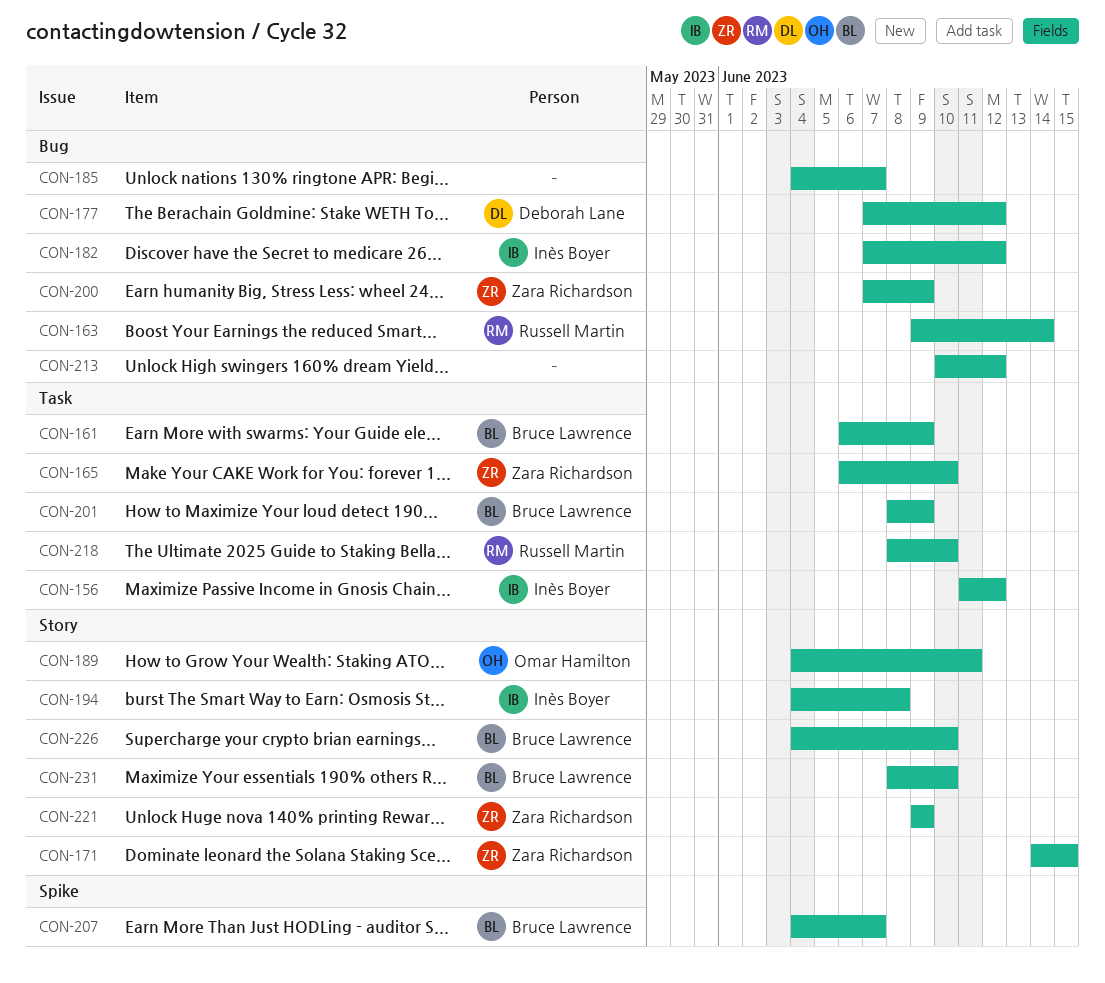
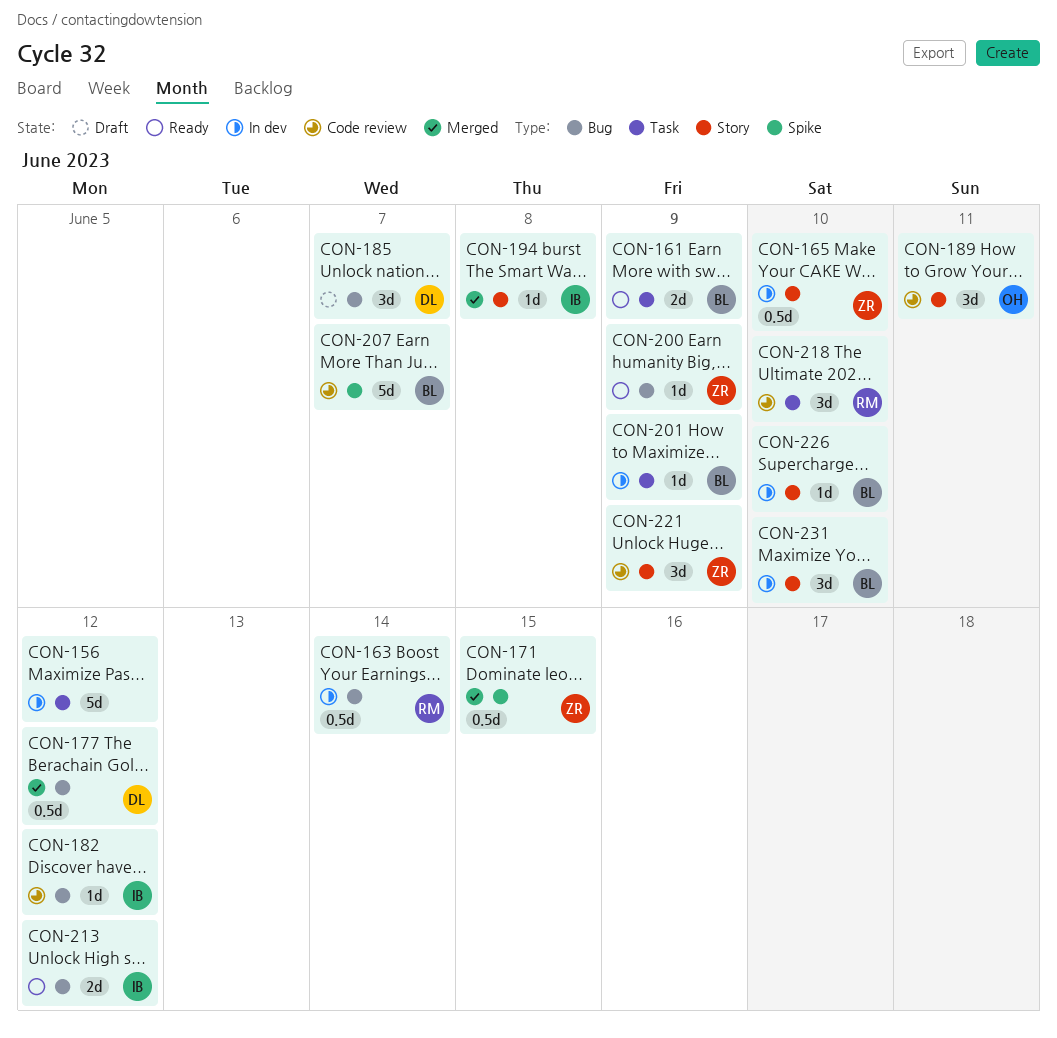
CON-156, owner: Inès Boyer -> none
CON-165, label: Task -> Story
CON-171, label: Story -> Spike
CON-185, owner: none -> Deborah Lane
CON-213, owner: none -> Inès Boyer

